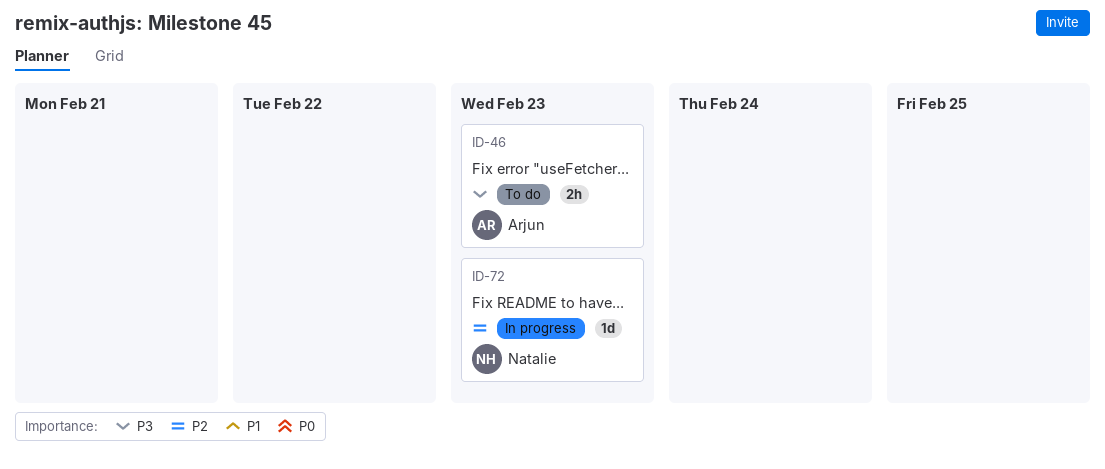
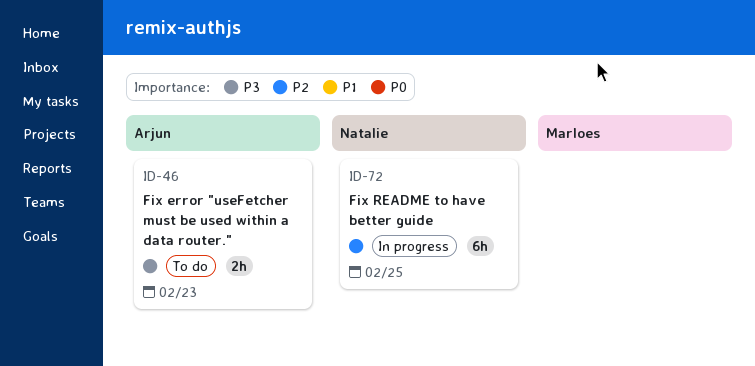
ID-72, estimate: 1d -> 6h
ID-72, due: Feb 23 -> Feb 25

